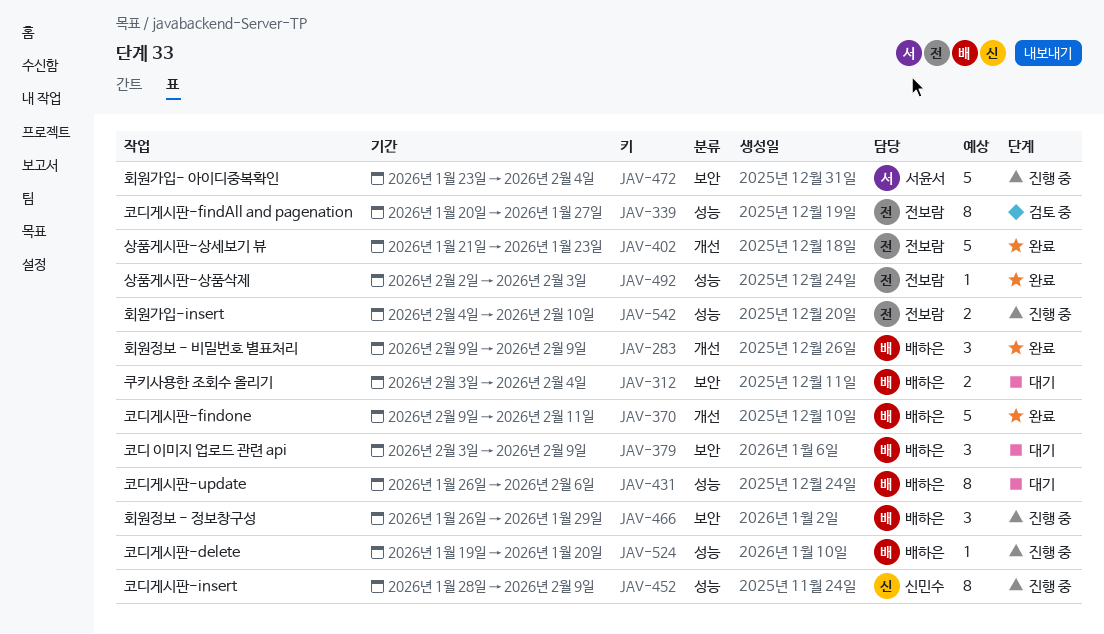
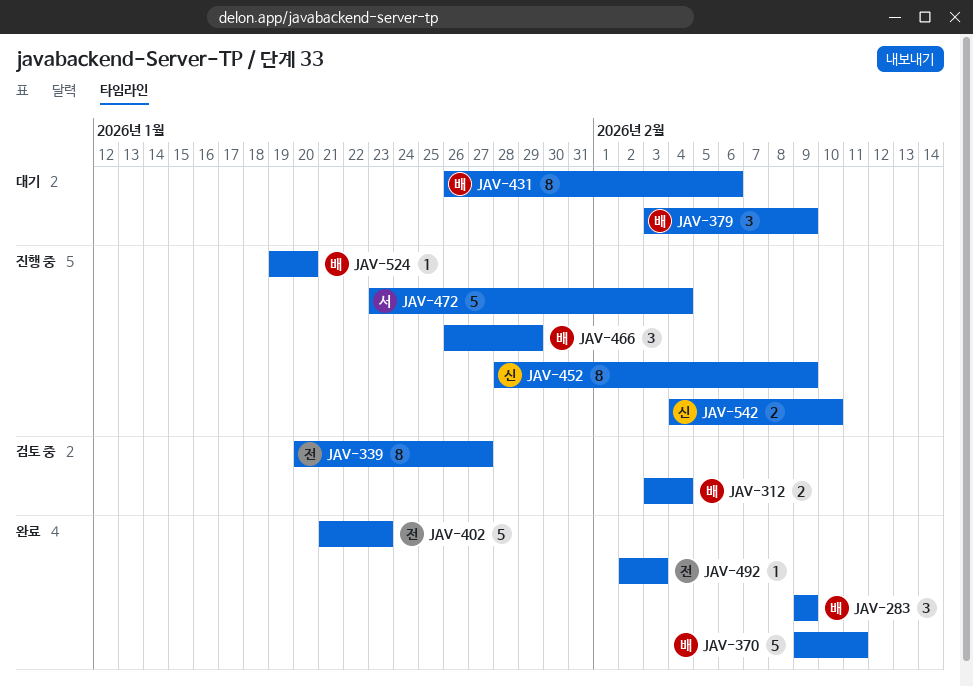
JAV-312, status: 대기 -> 검토 중
JAV-542, owner: 전보람 -> 신민수

